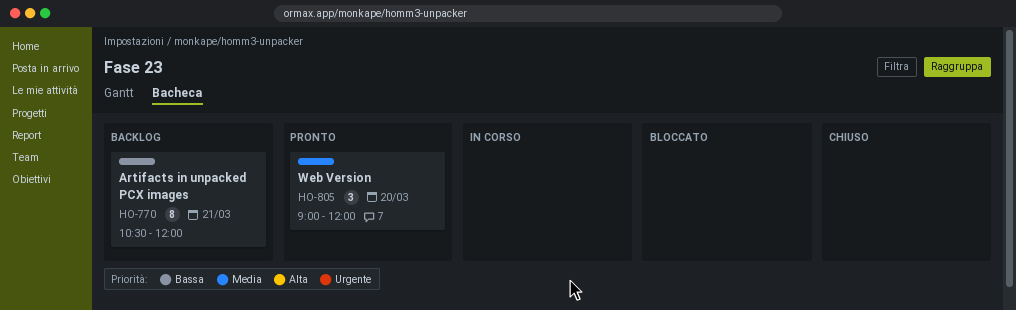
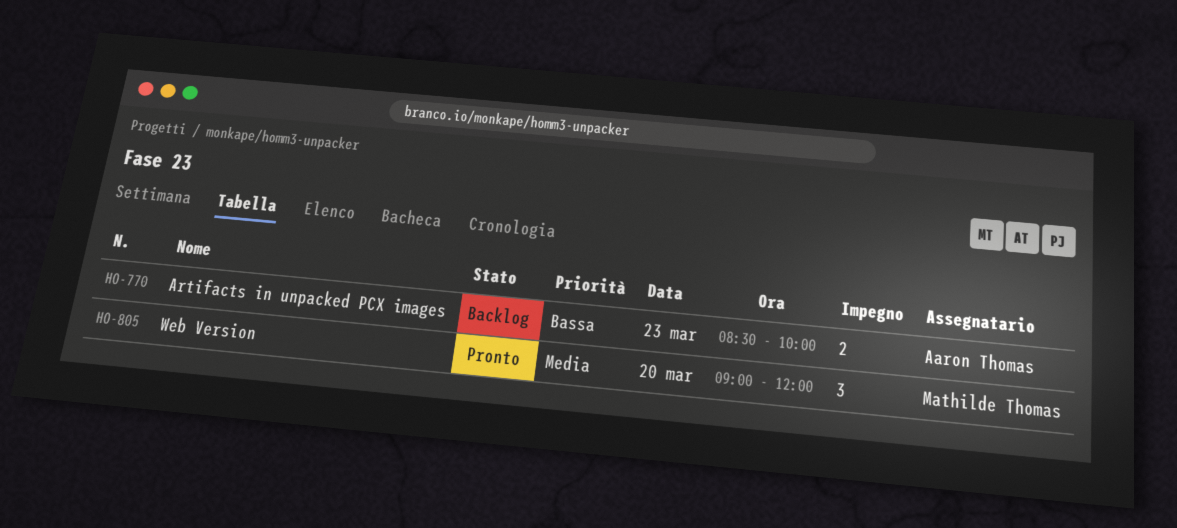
HO-770, estimate: 8 -> 2
HO-770, day: Mar 21 -> Mar 23
HO-770, begins: 10:30 -> 08:30
HO-770, ends: 12:00 -> 10:00

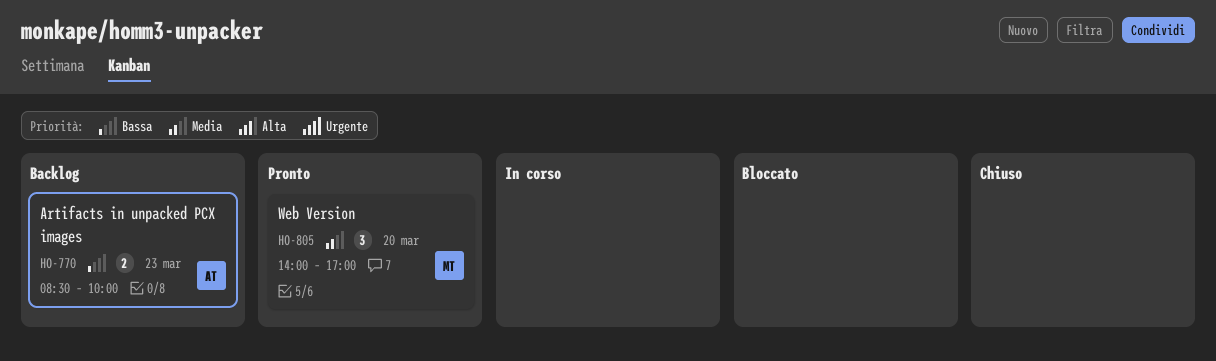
HO-805, begins: 09:00 -> 14:00
HO-805, ends: 12:00 -> 17:00

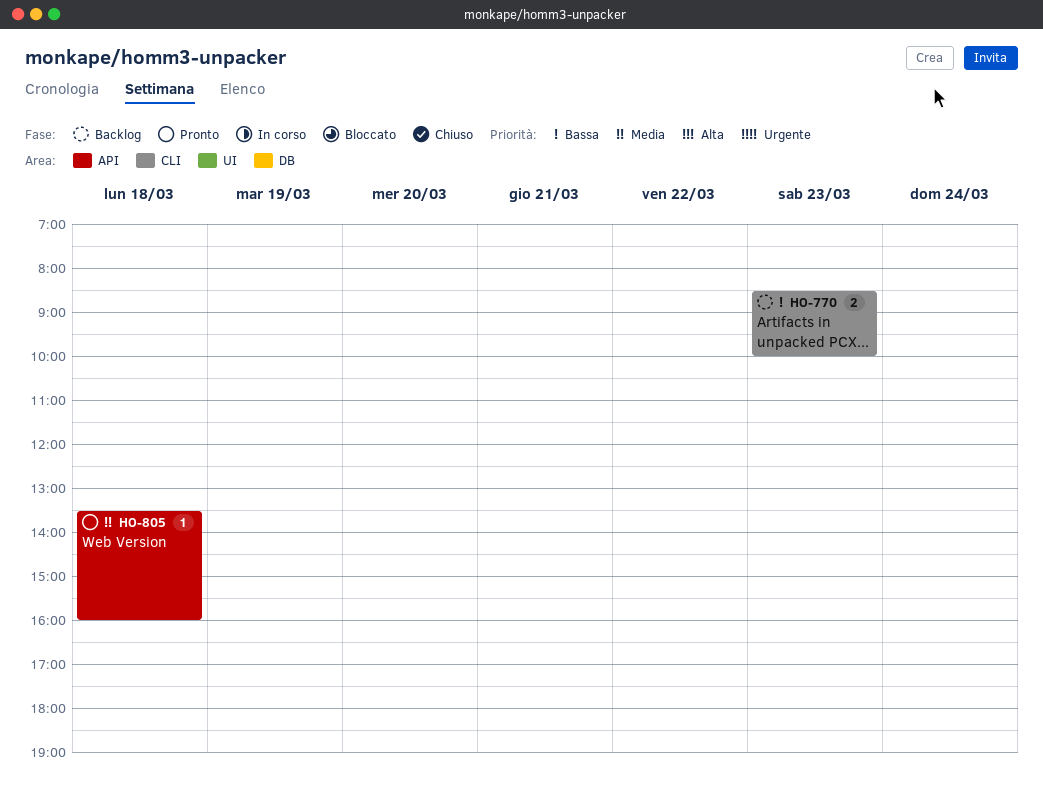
HO-805, estimate: 3 -> 1
HO-805, day: Mar 20 -> Mar 18
HO-805, begins: 14:00 -> 13:30
HO-805, ends: 17:00 -> 16:00

